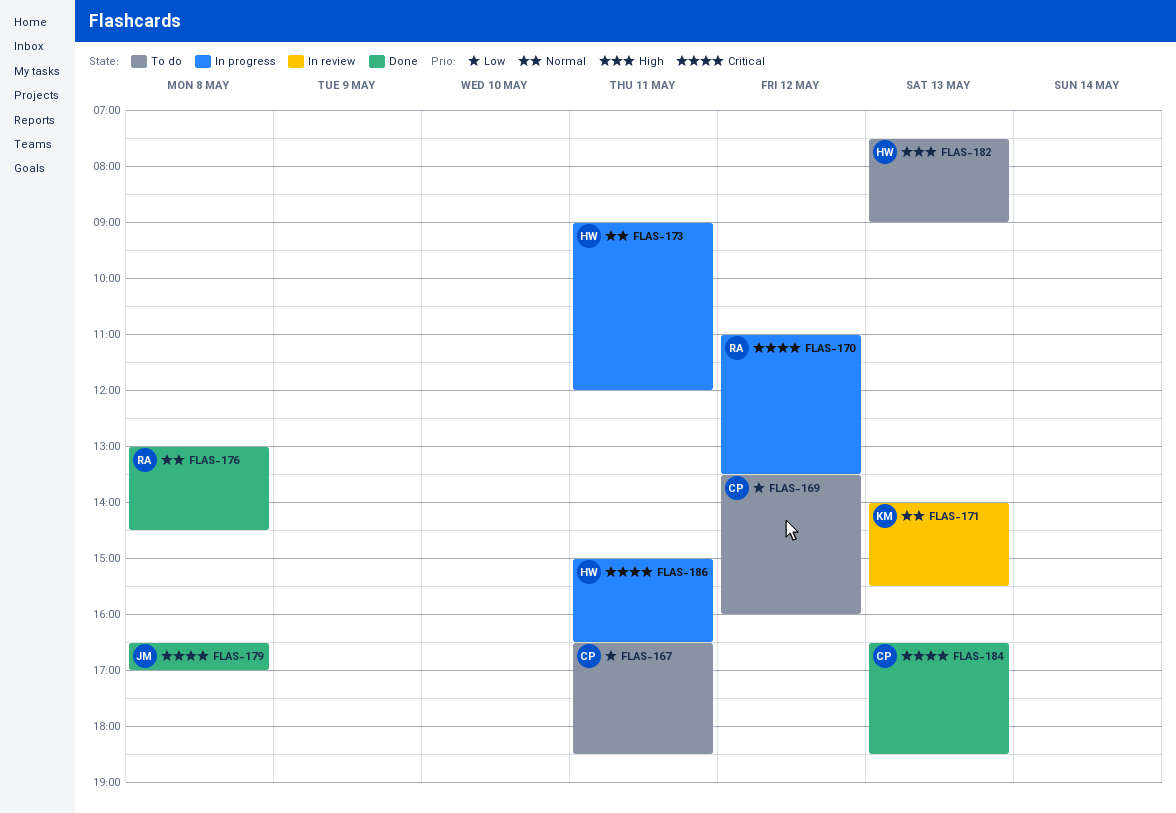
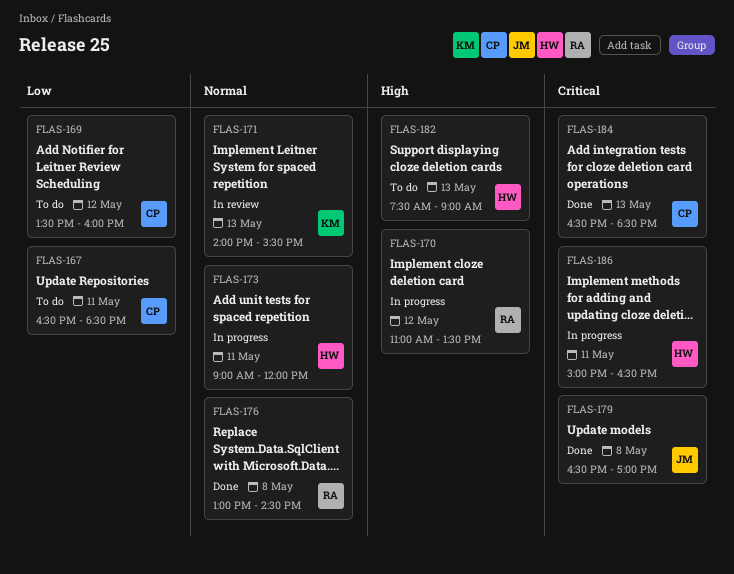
FLAS-170, priority: Critical -> High

